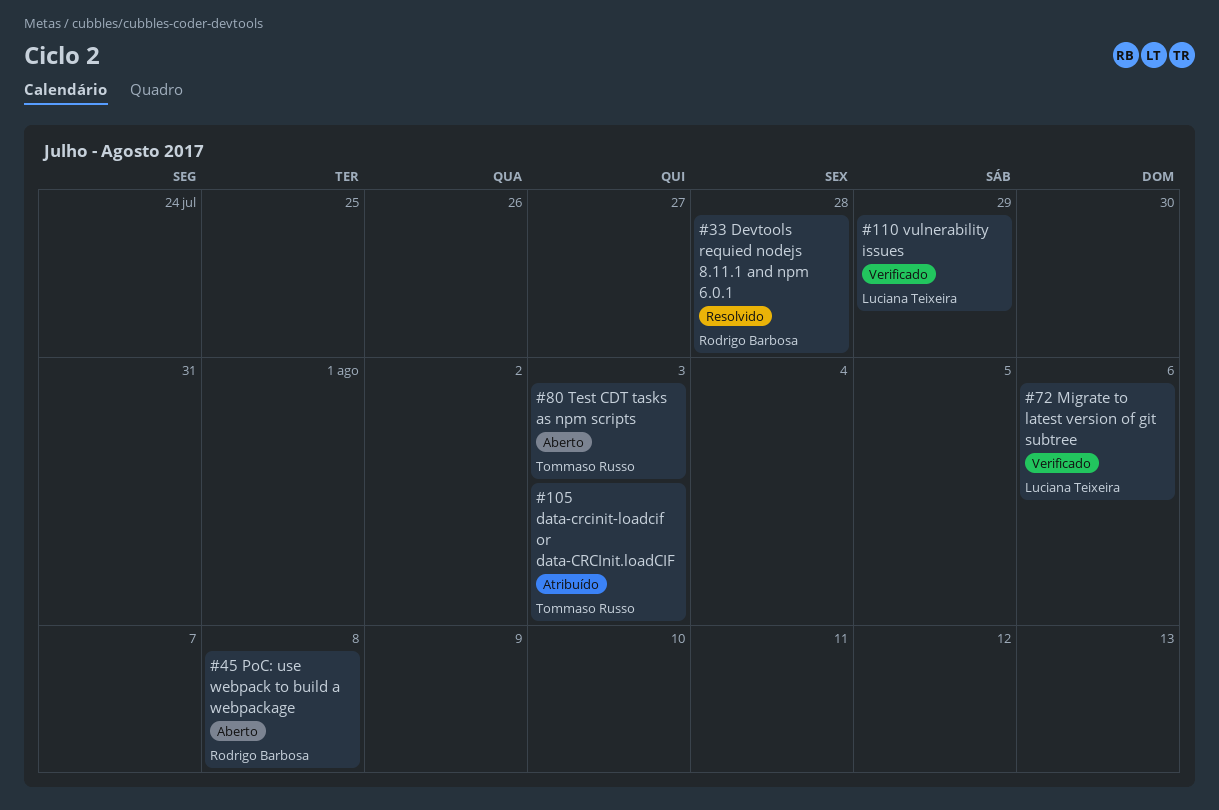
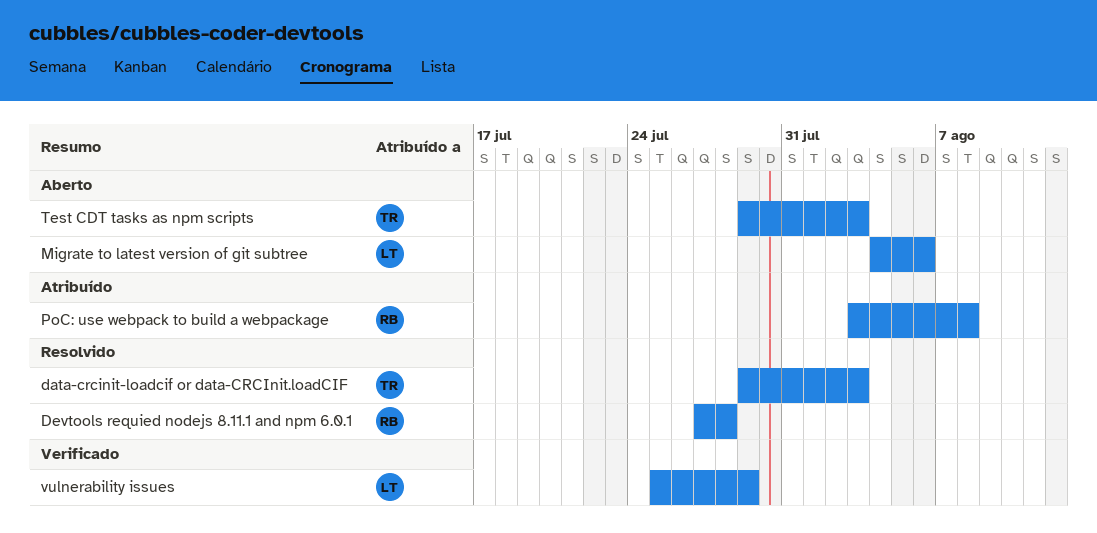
data-crcinit-loadcif or data-CRCInit.loadCIF, status: Atribuído -> Resolvido
Migrate to latest version of git subtree, status: Verificado -> Aberto
PoC: use webpack to build a webpackage, status: Aberto -> Atribuído

